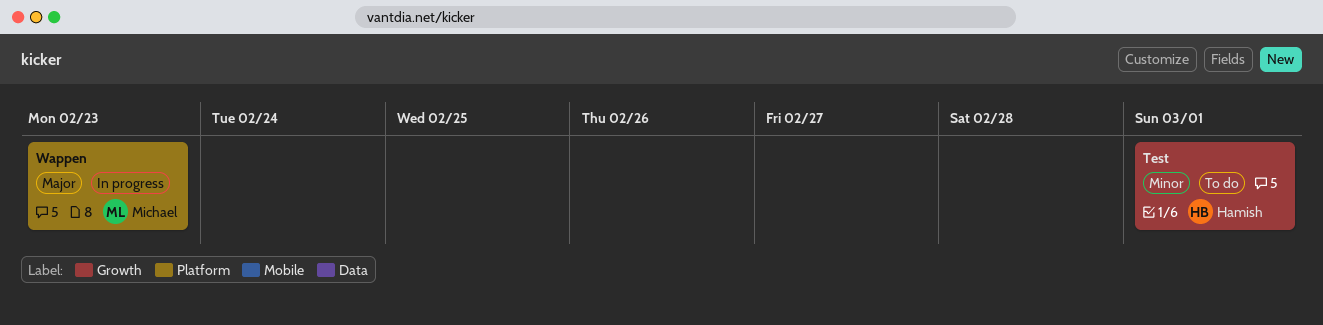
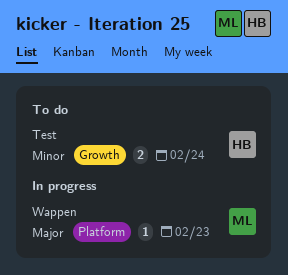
Test, due: Mar 1 -> Feb 24

